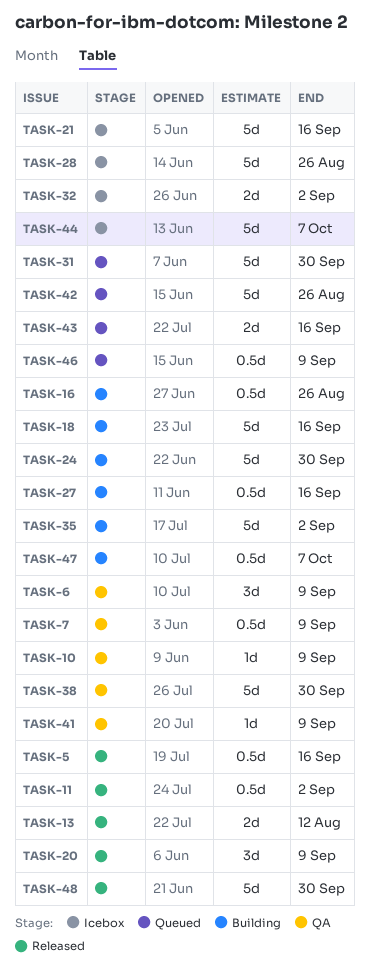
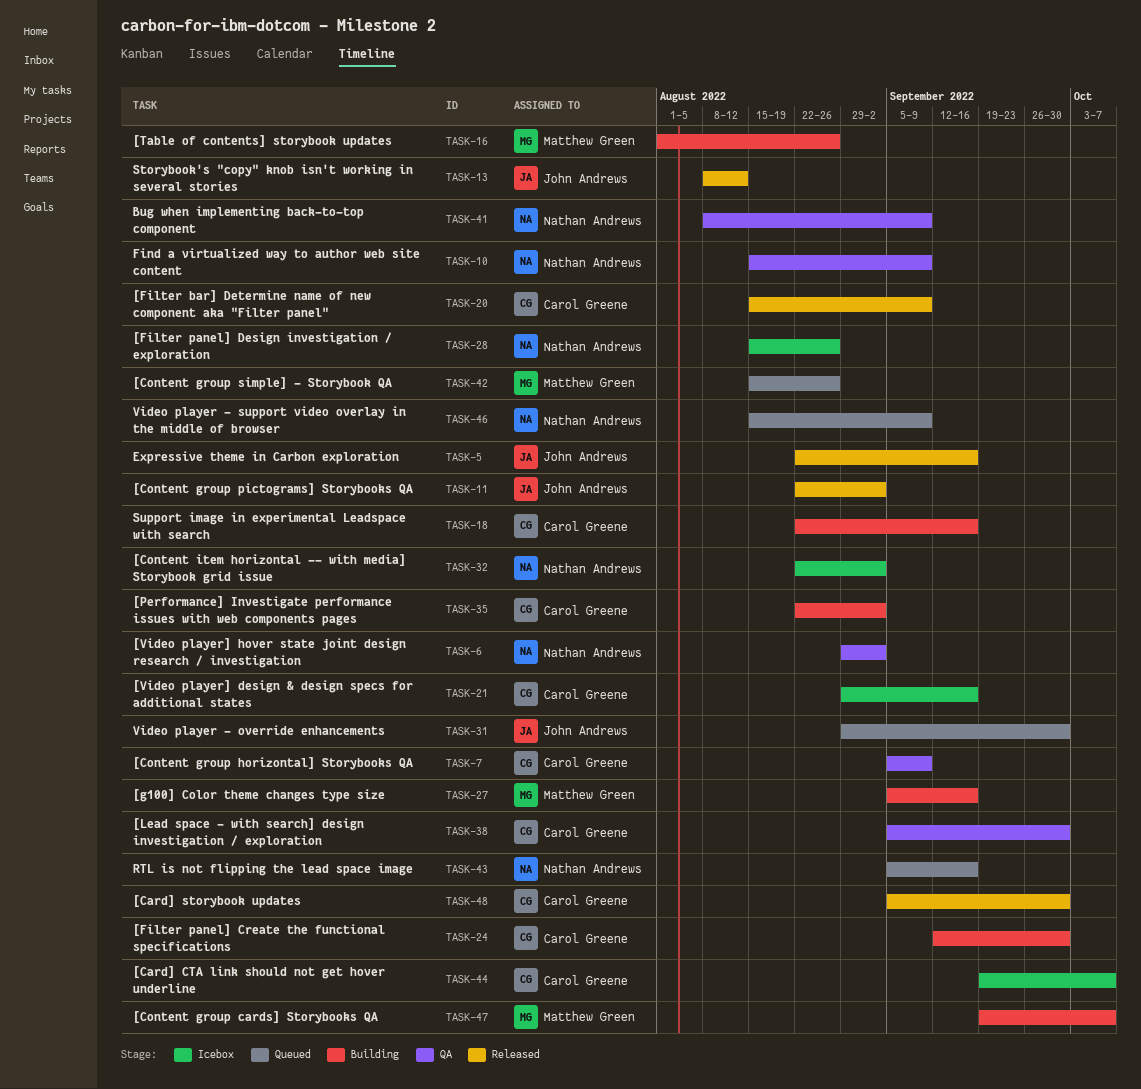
TASK-6, due: Sep 9 -> Sep 2

